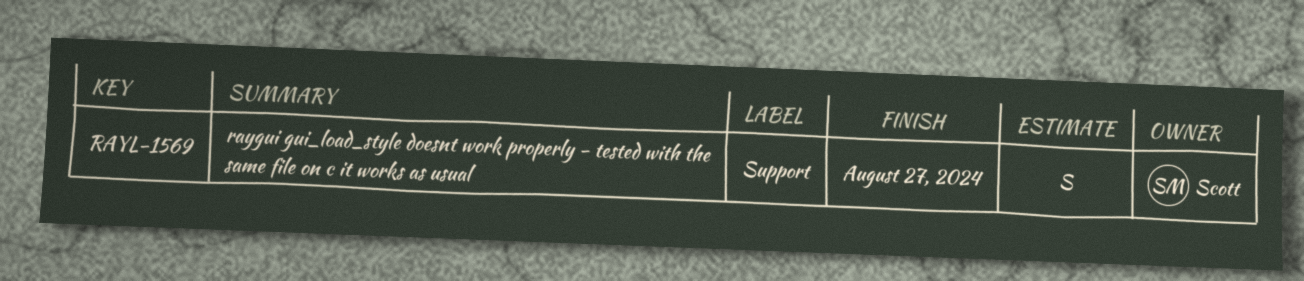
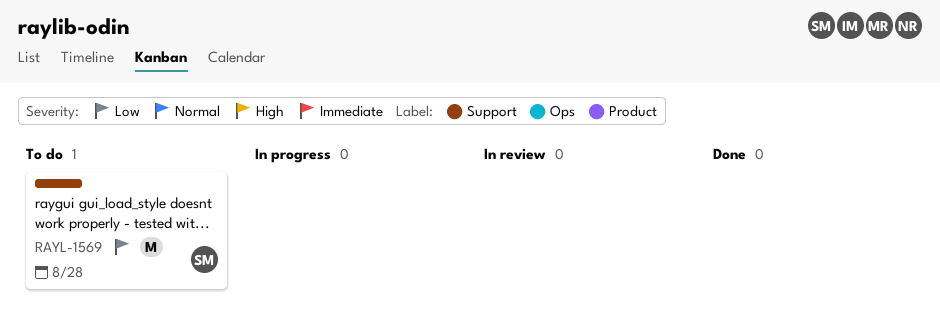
RAYL-1569, estimate: S -> M
RAYL-1569, due: Aug 27 -> Aug 28

